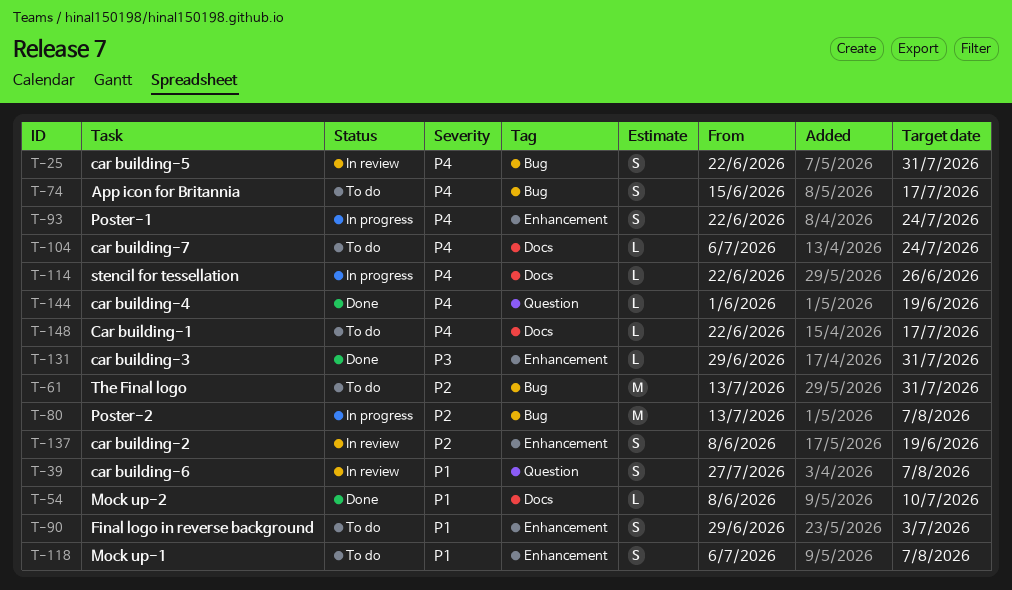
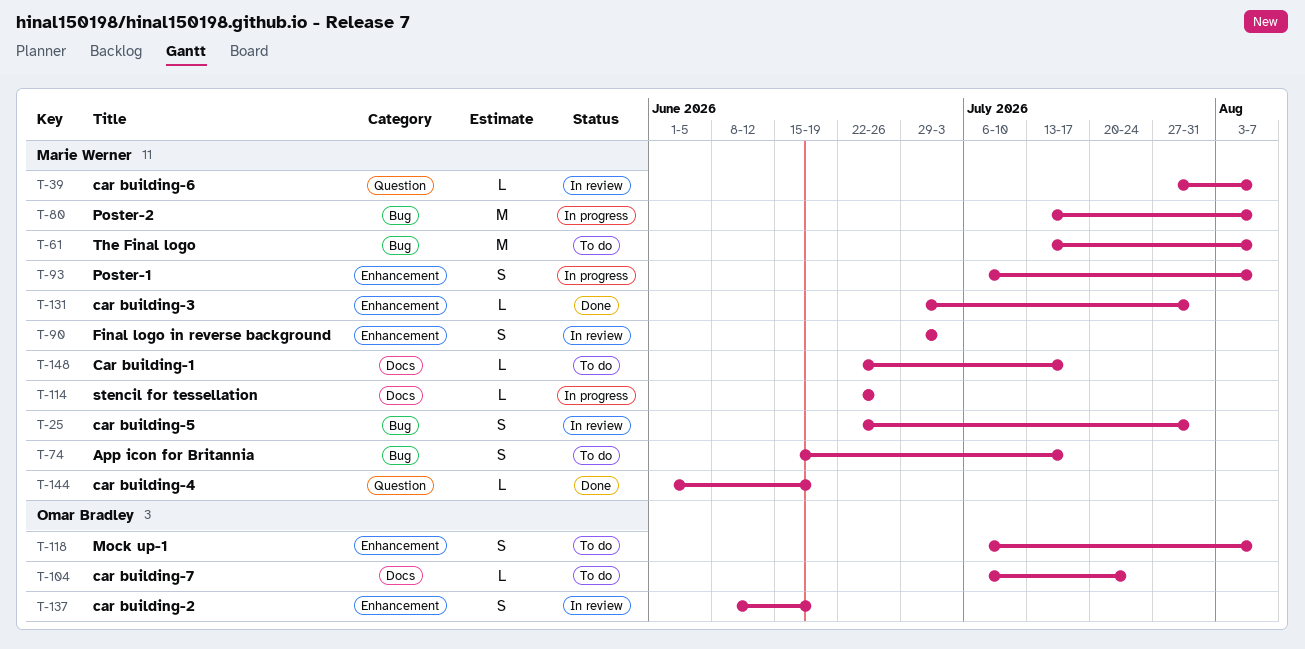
T-39, estimate: S -> L
T-54: present -> none
T-61, due: Jul 31 -> Aug 7
T-90, status: To do -> In review
T-93, start: Jun 22 -> Jul 6
T-93, due: Jul 24 -> Aug 7

